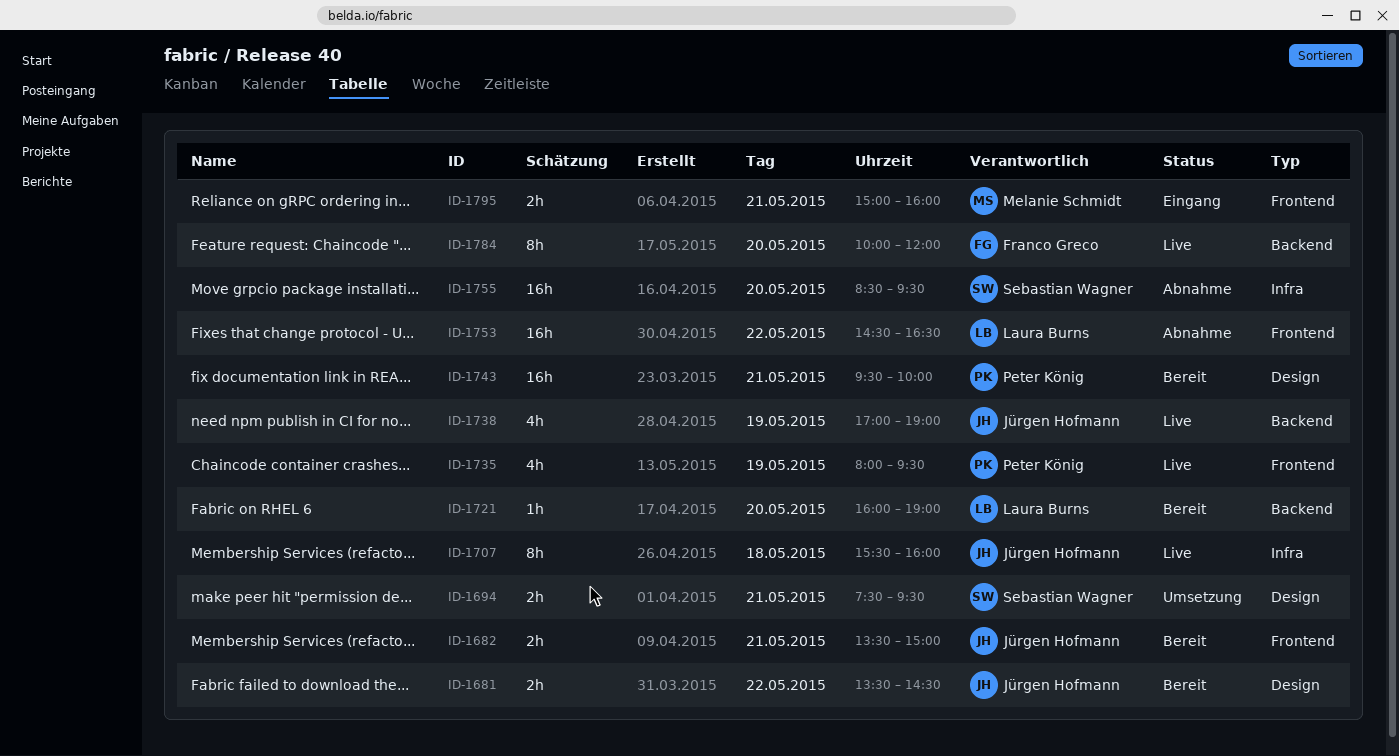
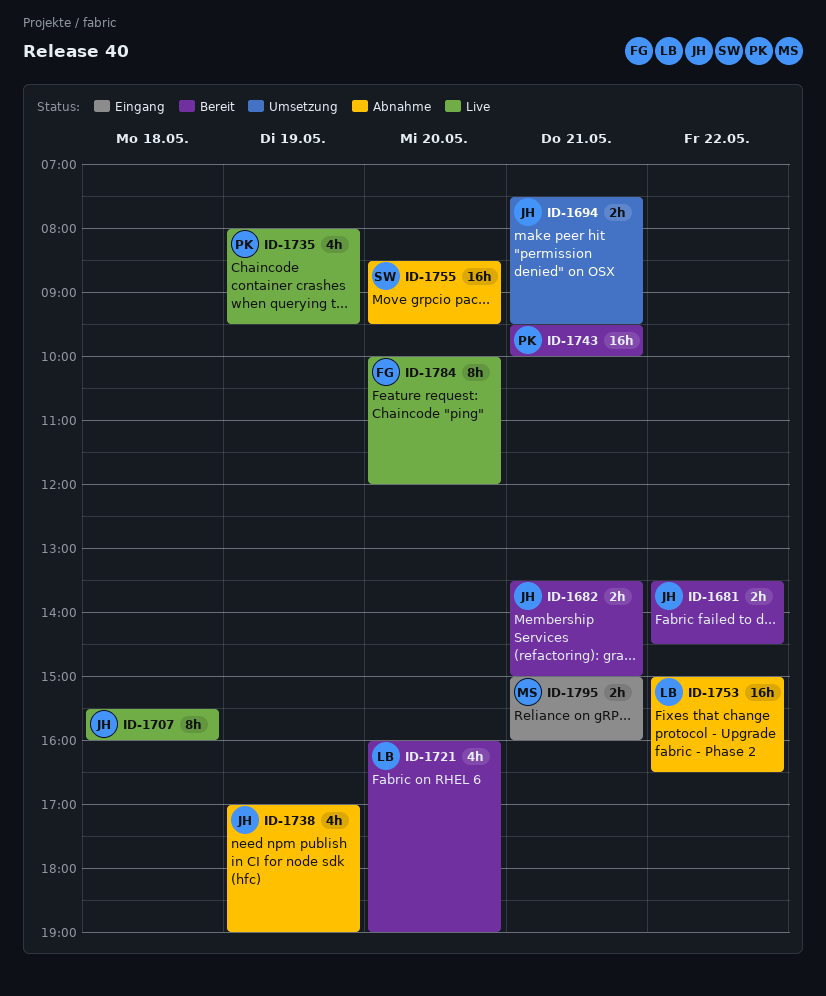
ID-1694, owner: Sebastian Wagner -> Jürgen Hofmann
ID-1721, estimate: 1h -> 4h
ID-1738, status: Live -> Abnahme
ID-1753, begins: 14:30 -> 15:00

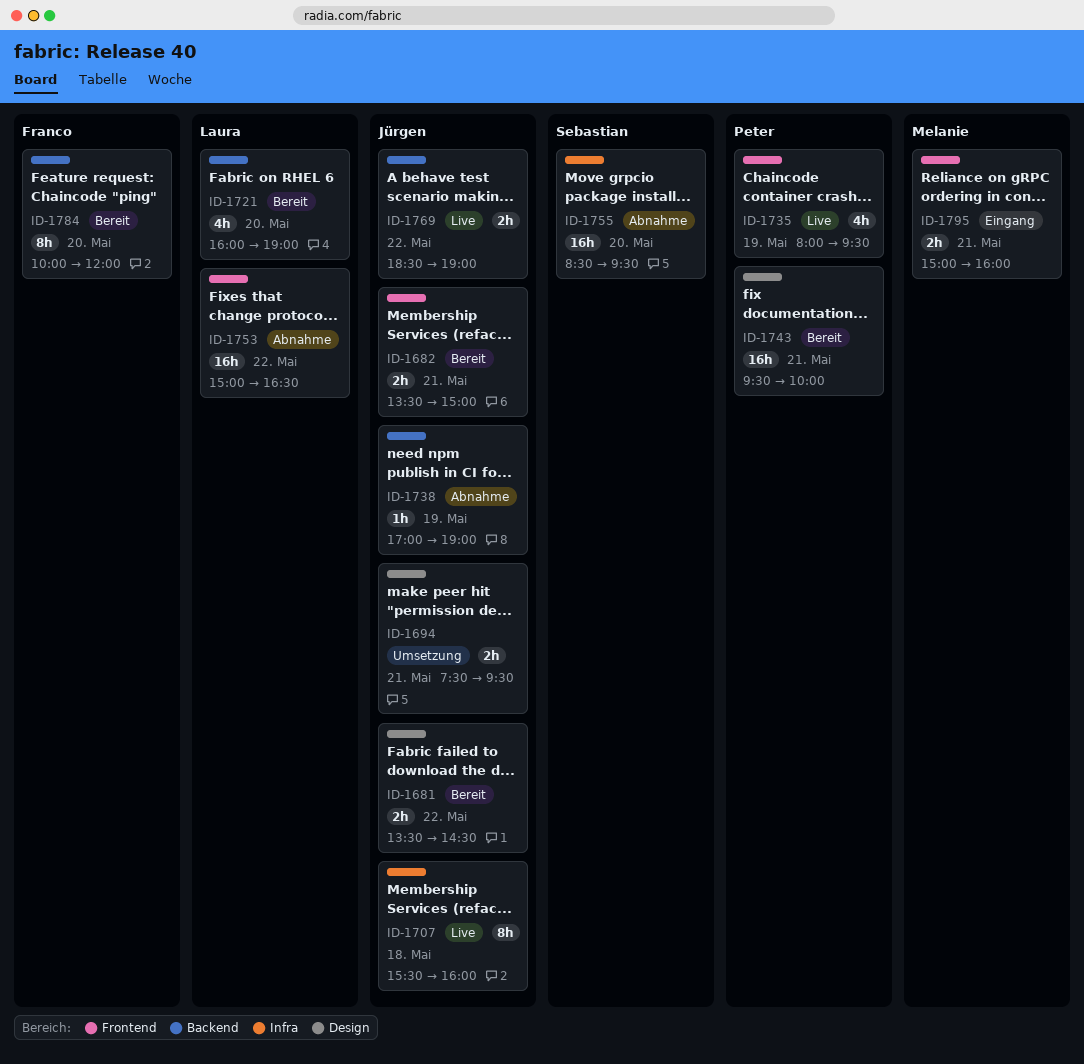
ID-1738, estimate: 4h -> 1h
ID-1769: none -> present
ID-1784, status: Live -> Bereit

